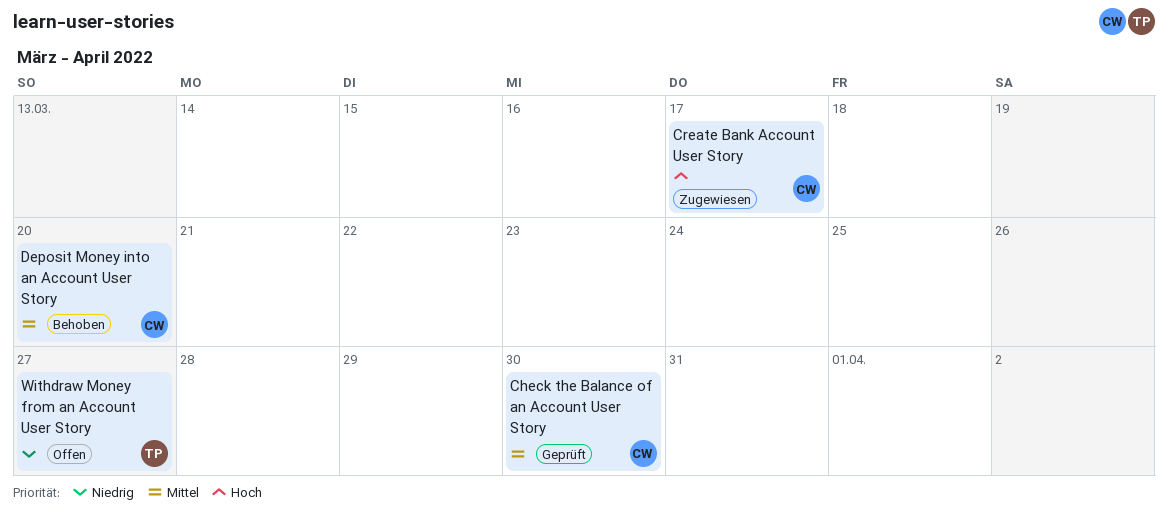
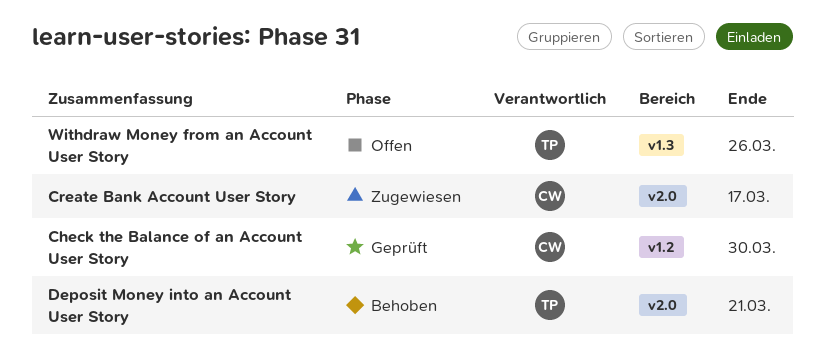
Deposit Money into an Account User Story, owner: CW -> TP
Deposit Money into an Account User Story, due: Mar 20 -> Mar 21
Withdraw Money from an Account User Story, due: Mar 27 -> Mar 26

